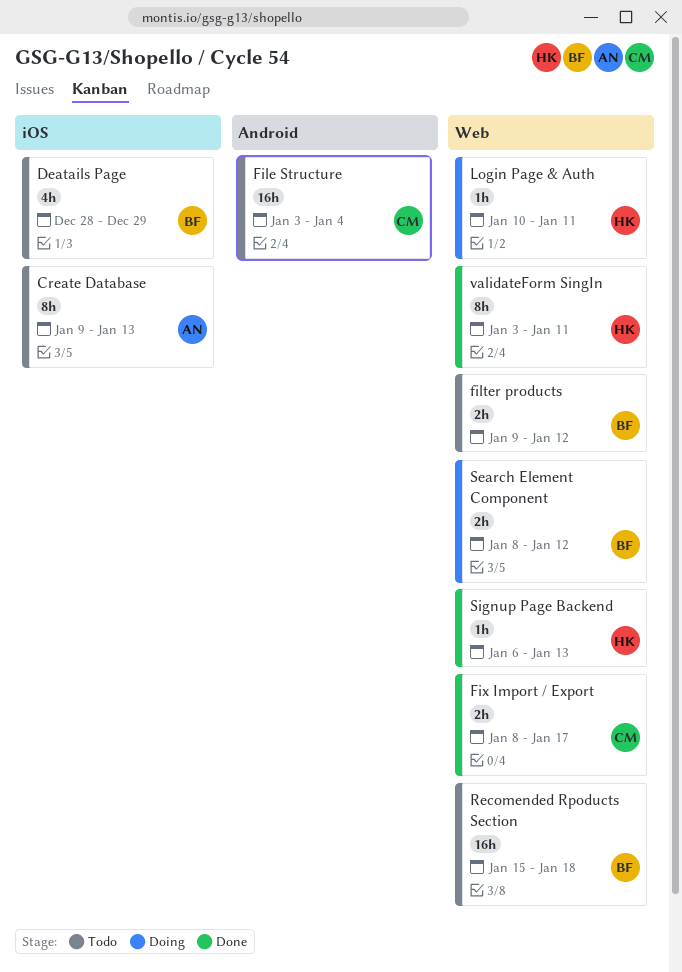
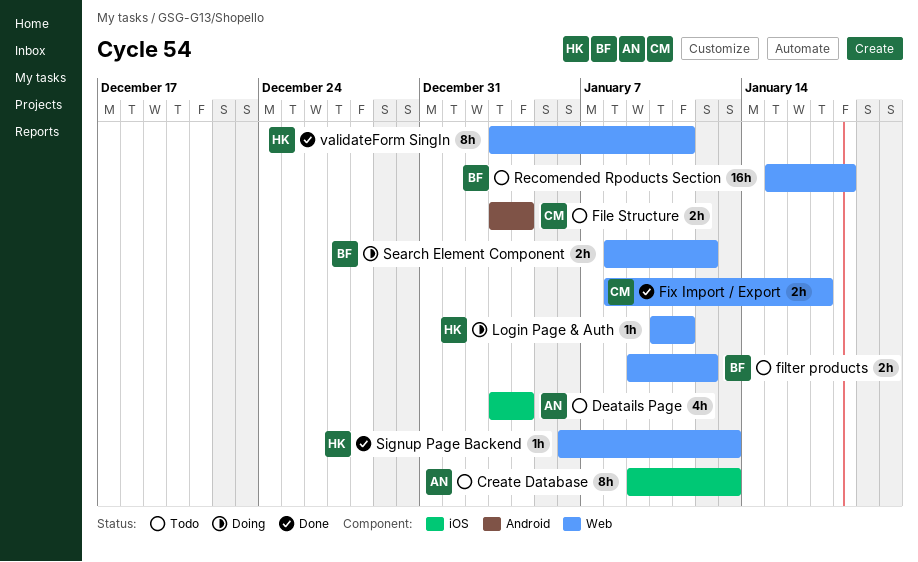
Deatails Page, owner: BF -> AN
Deatails Page, start: Dec 28 -> Jan 3
Deatails Page, due: Dec 29 -> Jan 4
File Structure, estimate: 16h -> 2h

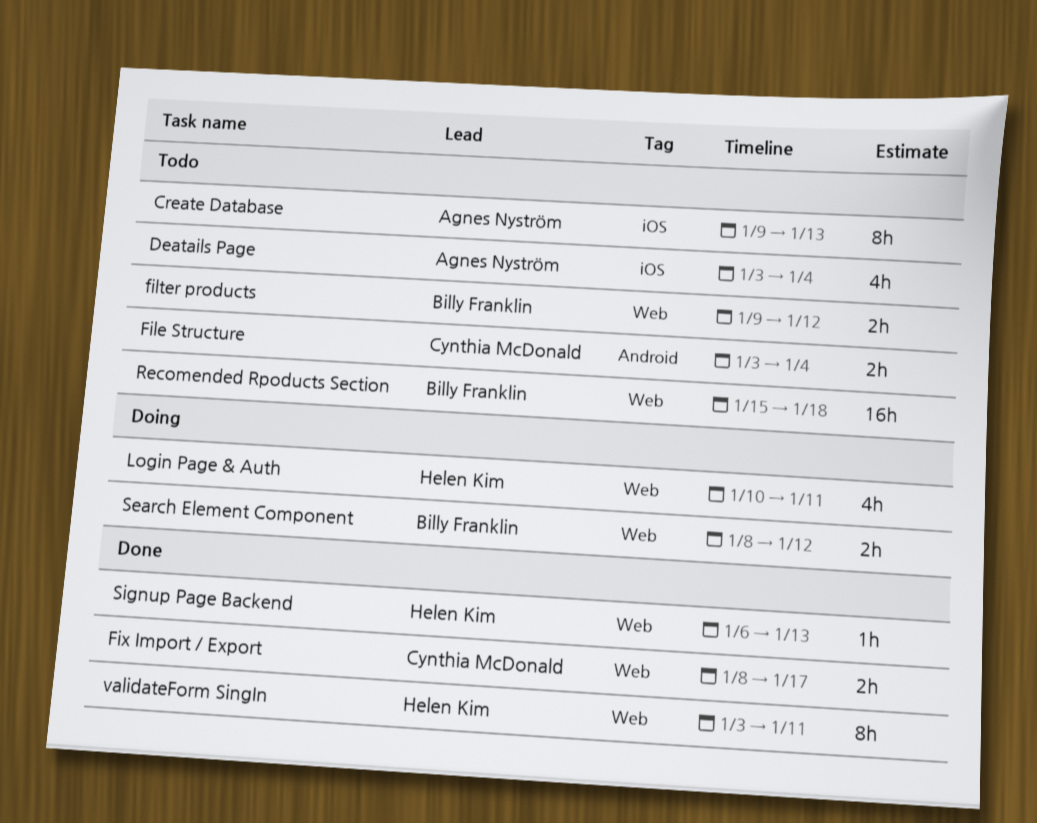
Login Page & Auth, estimate: 1h -> 4h

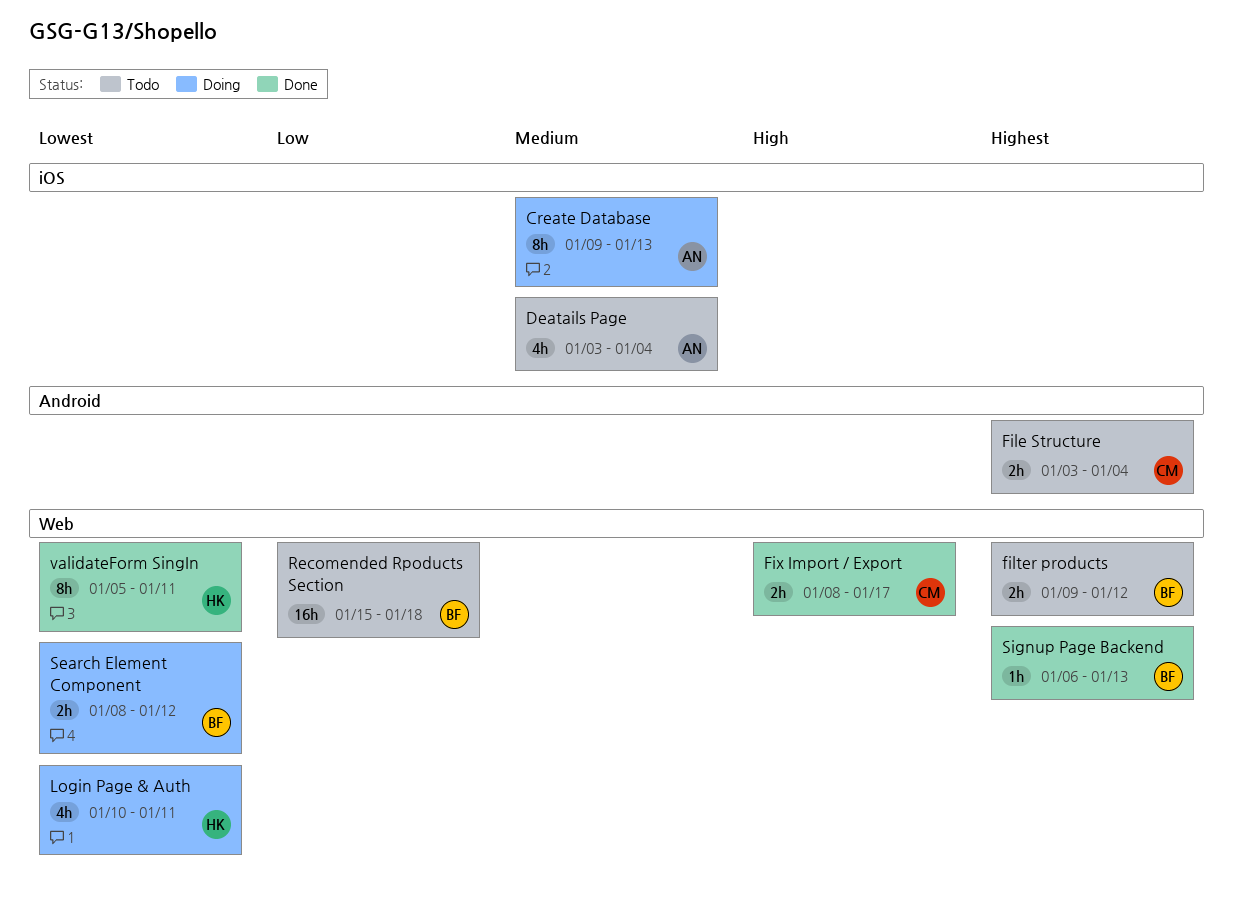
Create Database, status: Todo -> Doing
Signup Page Backend, owner: Helen Kim -> Billy Franklin
validateForm SingIn, start: Jan 3 -> Jan 5

